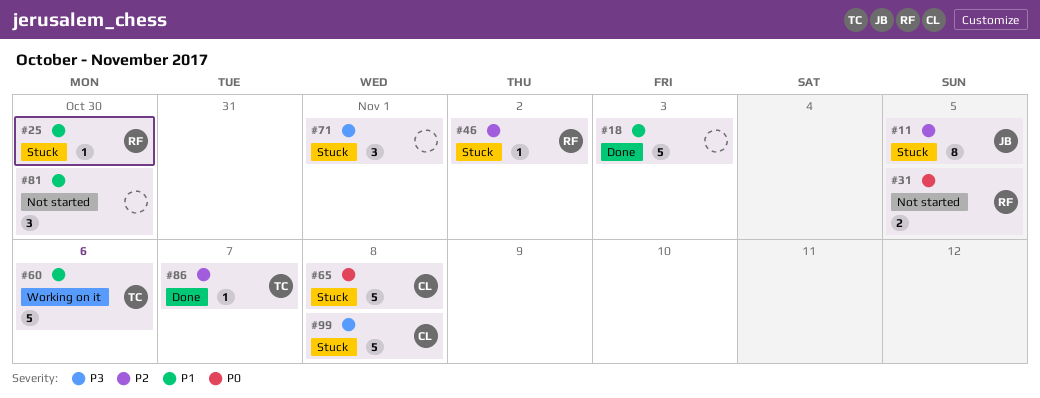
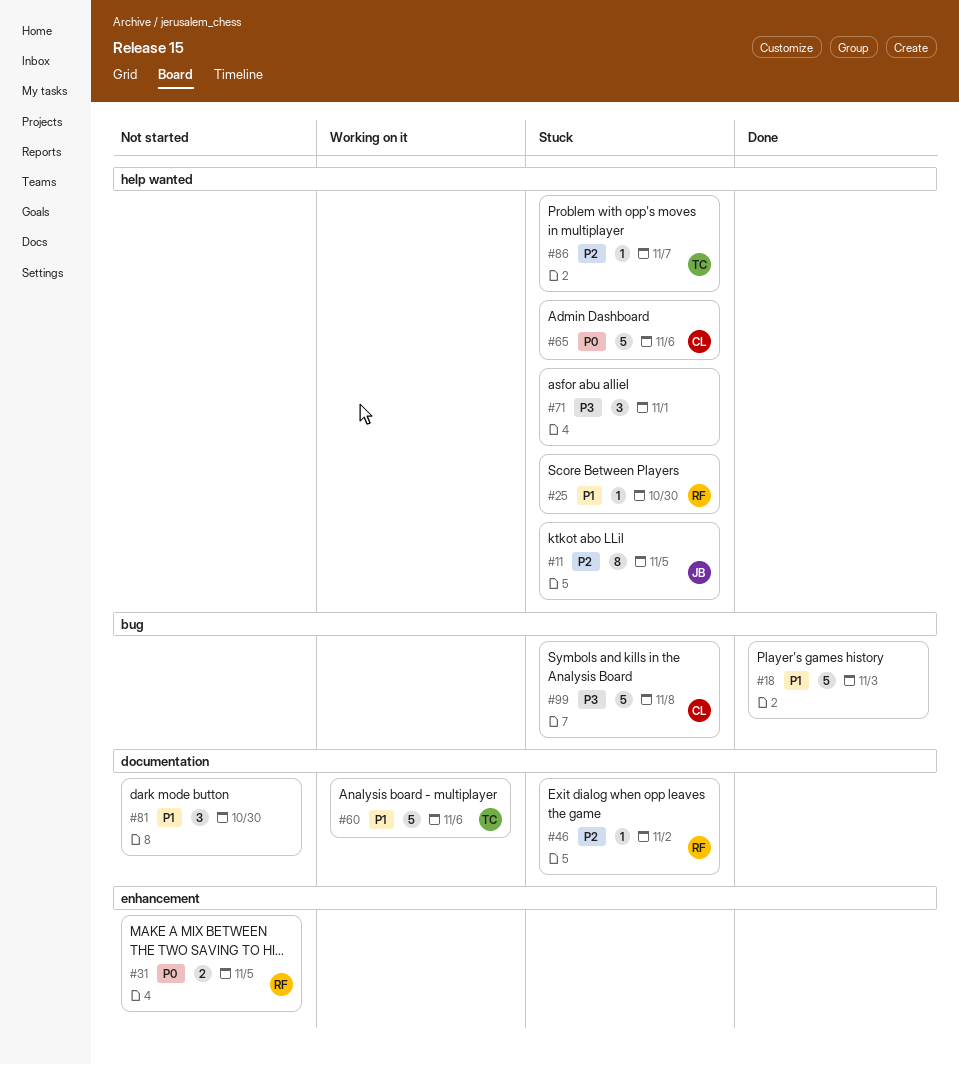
#65, due: Nov 8 -> Nov 6
#86, status: Done -> Stuck

